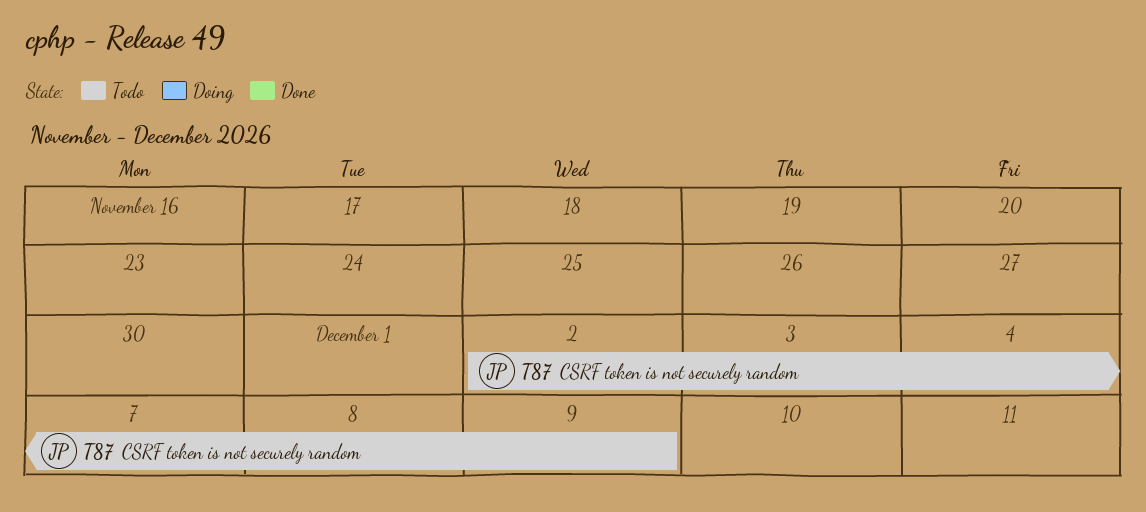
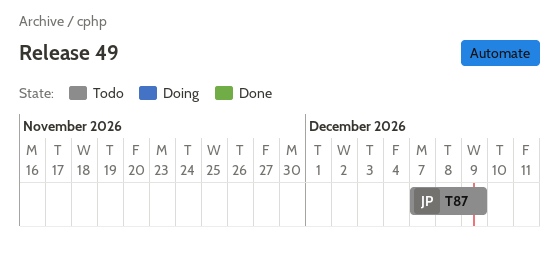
T87, start: Dec 2 -> Dec 7

